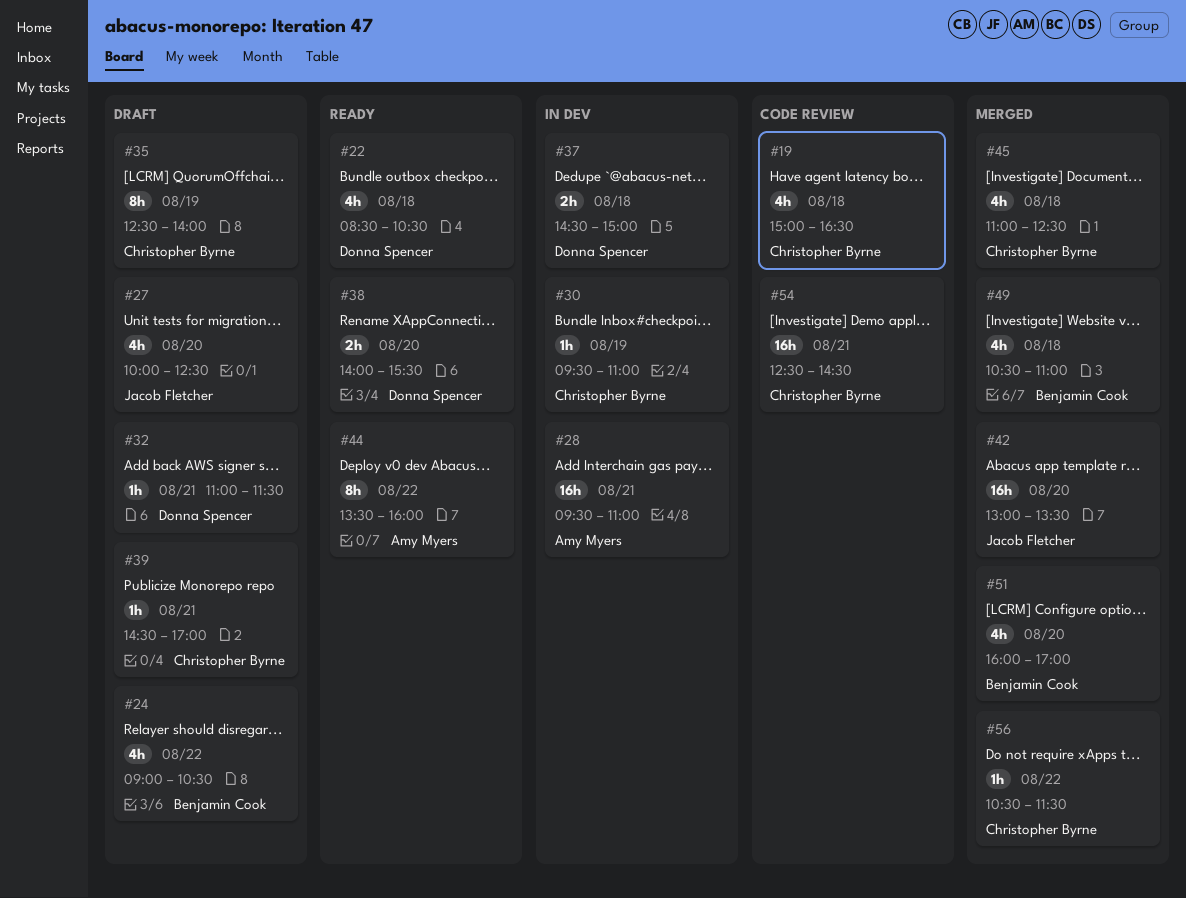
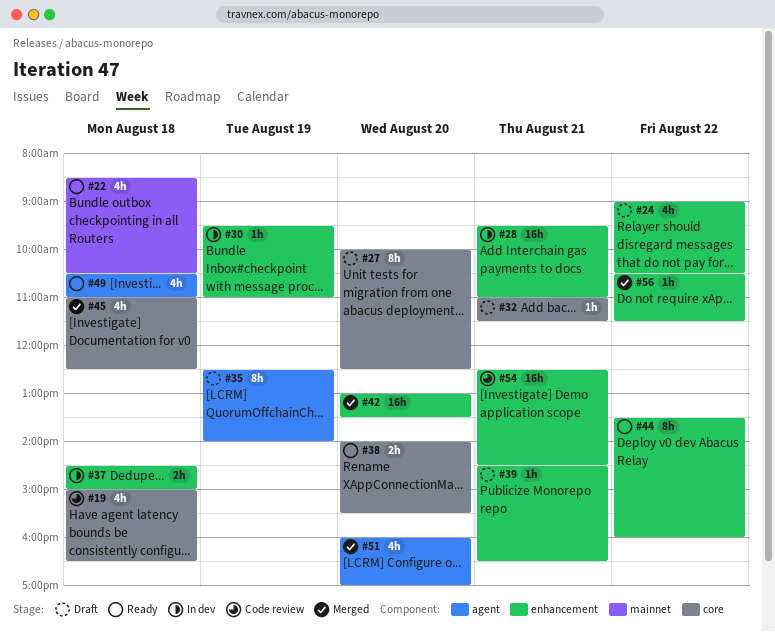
#27, estimate: 4h -> 8h
#39, ends: 17:00 -> 16:30
#49, status: Merged -> Ready

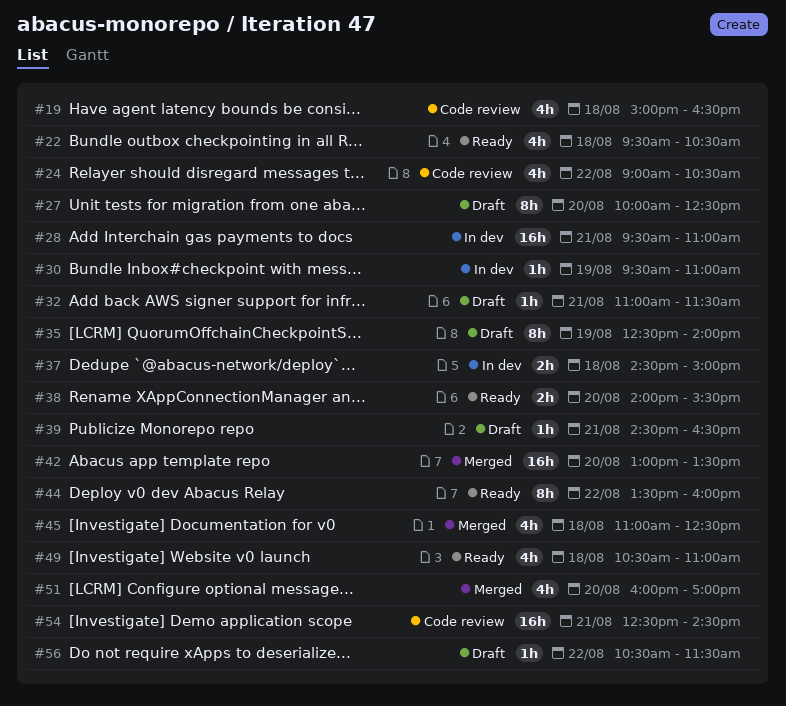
#22, begins: 08:30 -> 09:30
#24, status: Draft -> Code review
#56, status: Merged -> Draft

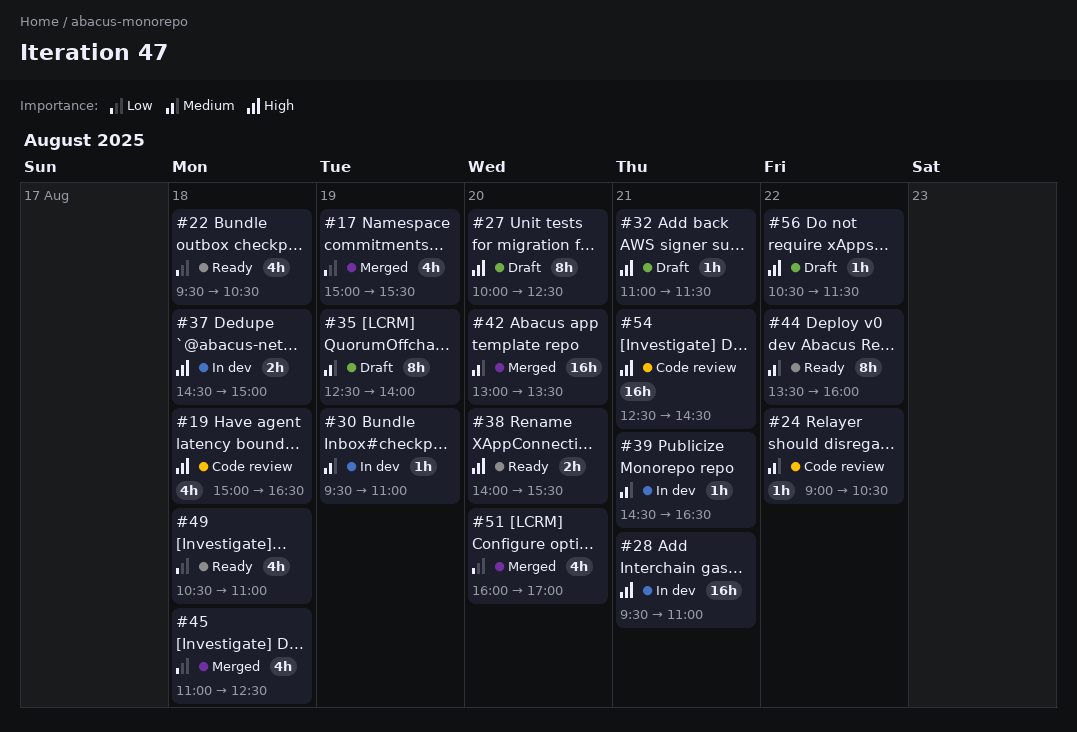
#17: none -> present
#24, estimate: 4h -> 1h
#39, status: Draft -> In dev

